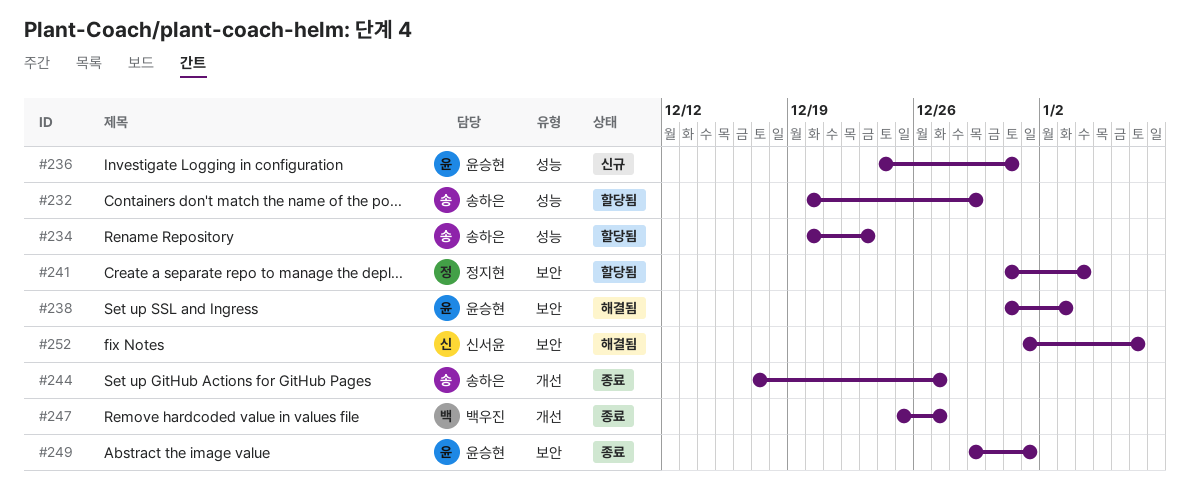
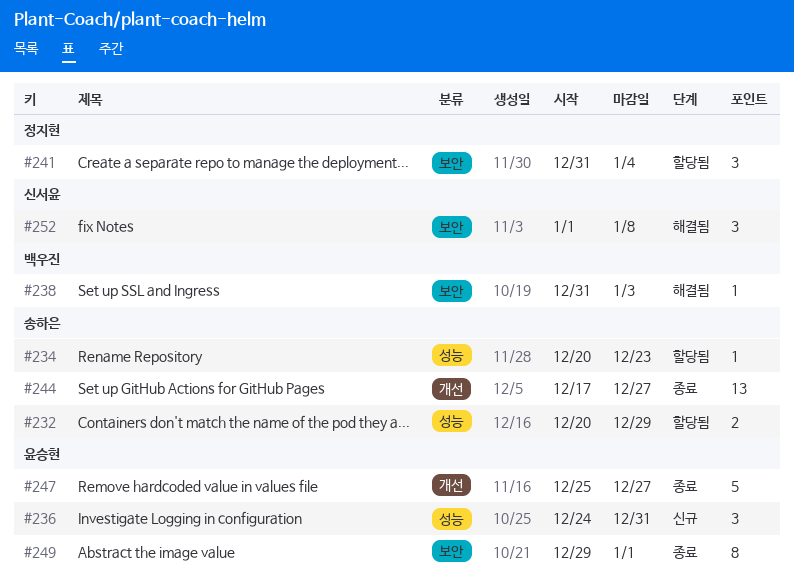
#238, owner: 윤승현 -> 백우진
#247, owner: 백우진 -> 윤승현
#252, due: Jan 7 -> Jan 8

